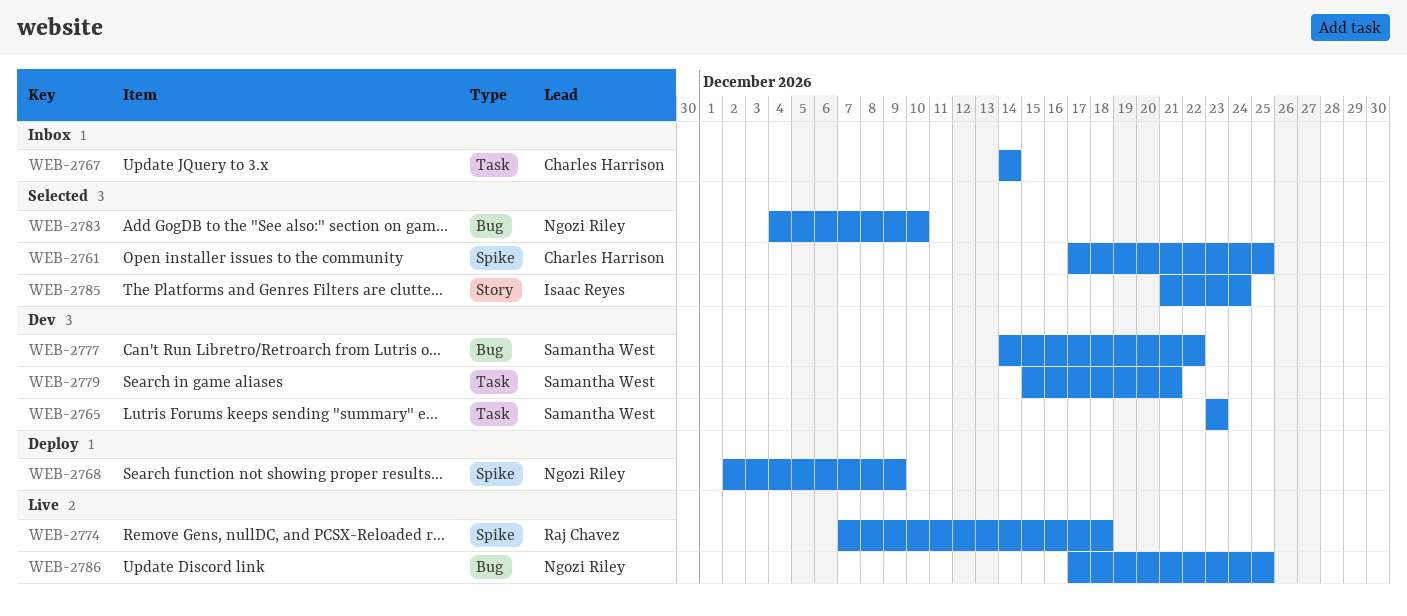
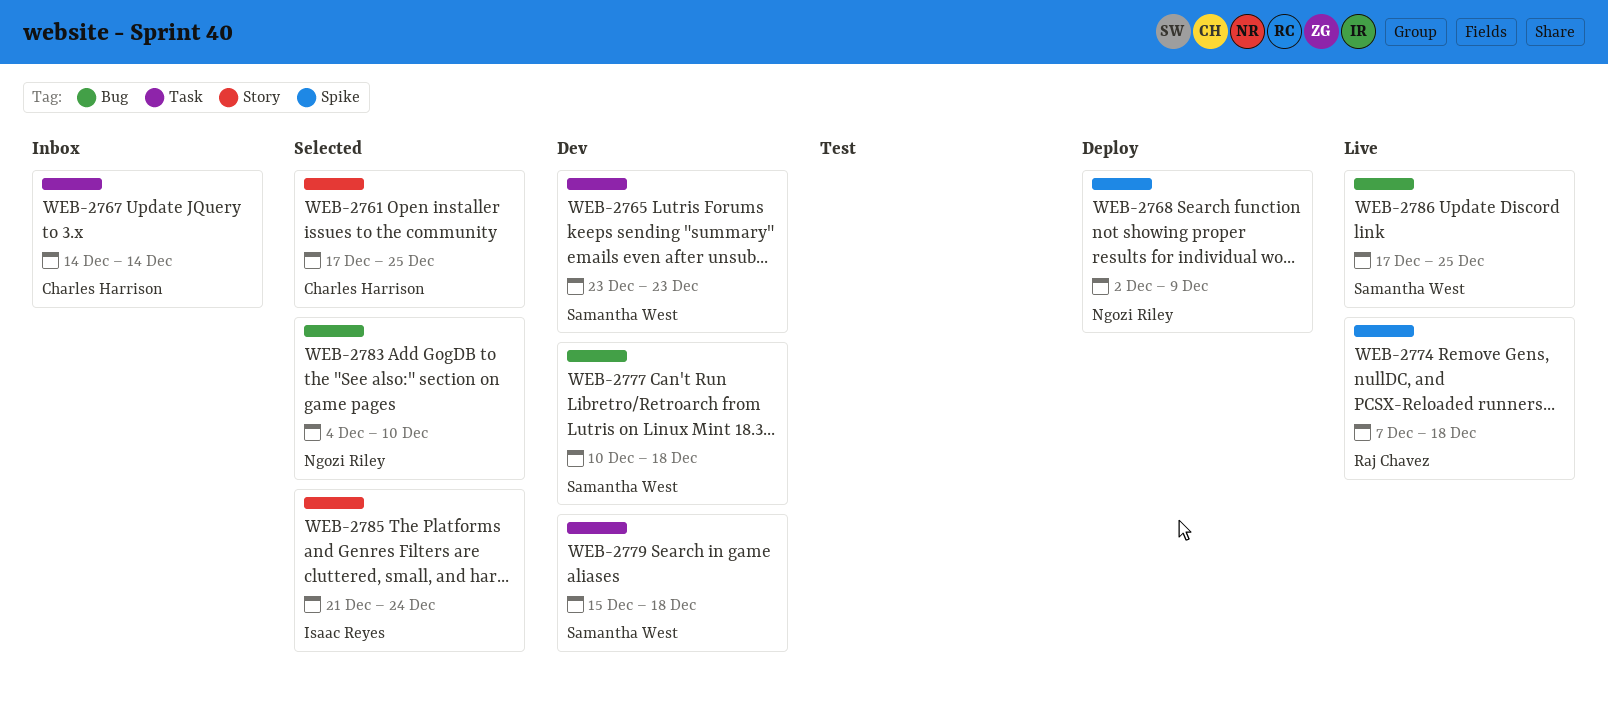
WEB-2761, label: Spike -> Story
WEB-2777, start: Dec 14 -> Dec 10
WEB-2777, due: Dec 22 -> Dec 18
WEB-2779, due: Dec 21 -> Dec 18
WEB-2786, owner: Ngozi Riley -> Samantha West

